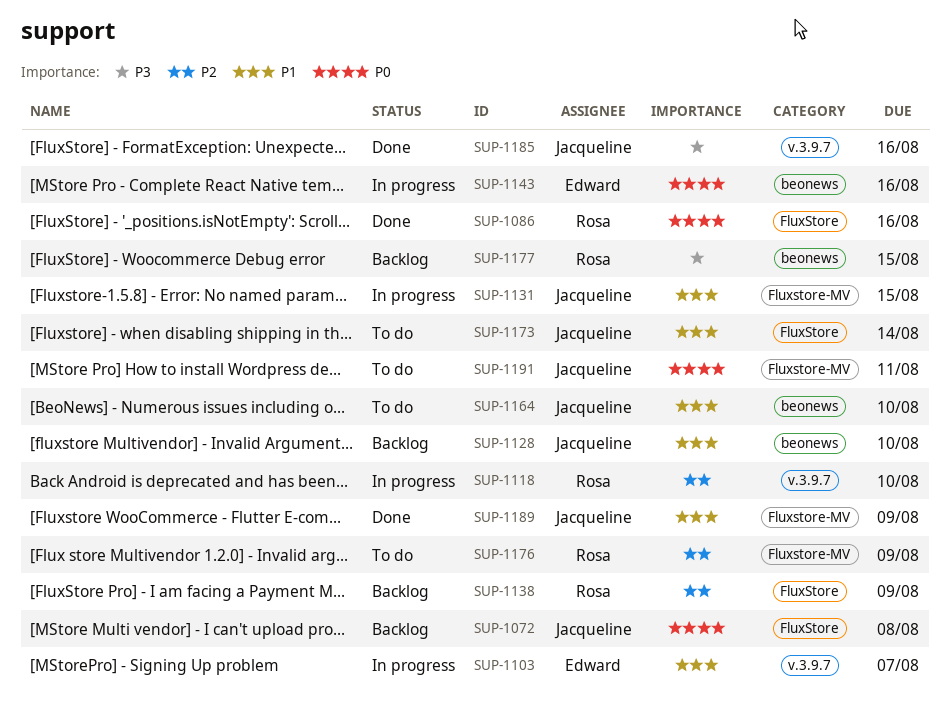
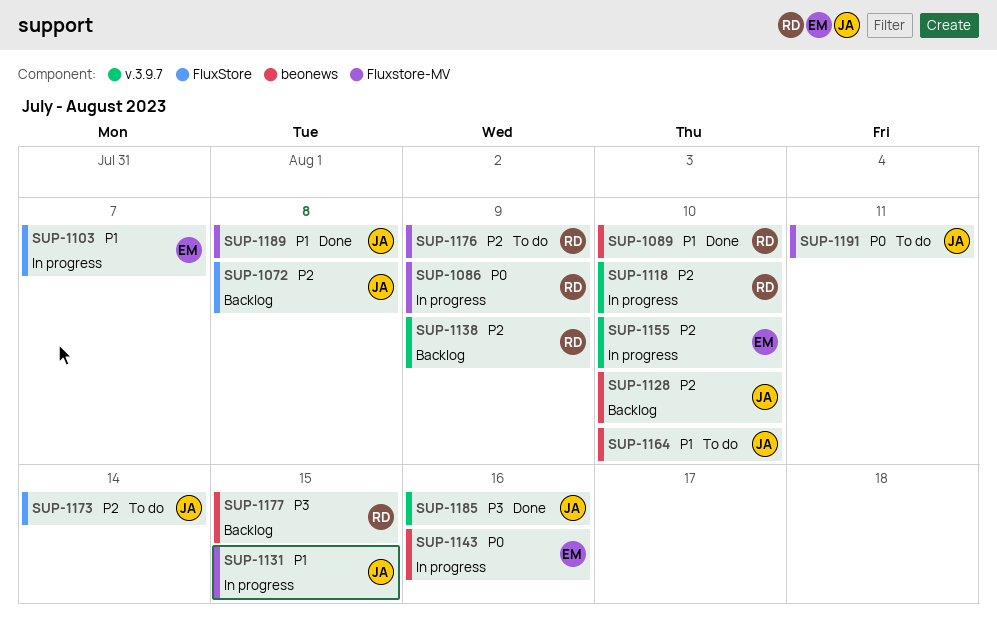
SUP-1072, priority: P0 -> P2
SUP-1086, status: Done -> In progress
SUP-1086, label: FluxStore -> Fluxstore-MV
SUP-1086, due: Aug 16 -> Aug 9
SUP-1089: none -> present
SUP-1103, label: v.3.9.7 -> FluxStore
SUP-1128, priority: P1 -> P2
SUP-1138, label: FluxStore -> v.3.9.7
SUP-1155: none -> present
SUP-1173, priority: P1 -> P2
SUP-1189, due: Aug 9 -> Aug 8

